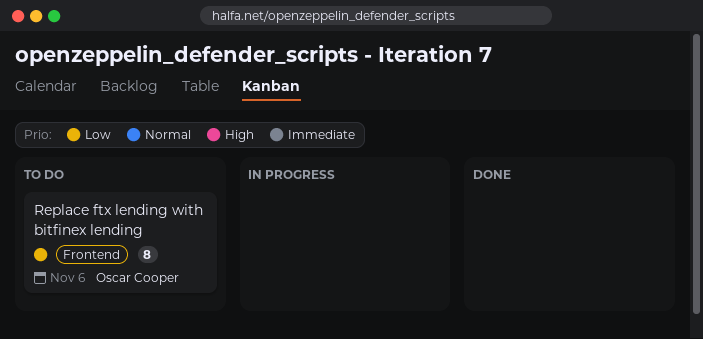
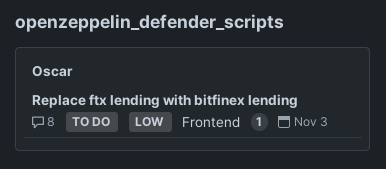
Replace ftx lending with bitfinex lending, estimate: 8 -> 1
Replace ftx lending with bitfinex lending, due: Nov 6 -> Nov 3

